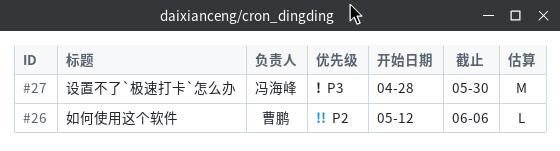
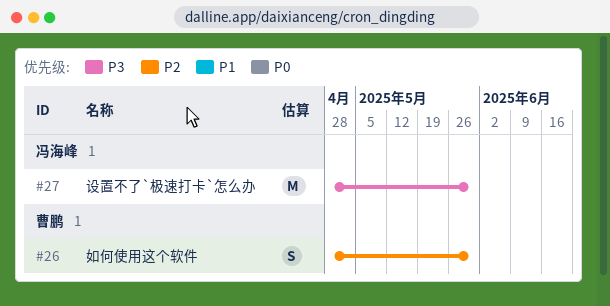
#26, estimate: L -> S
#26, start: May 12 -> Apr 28
#26, due: Jun 6 -> May 30

